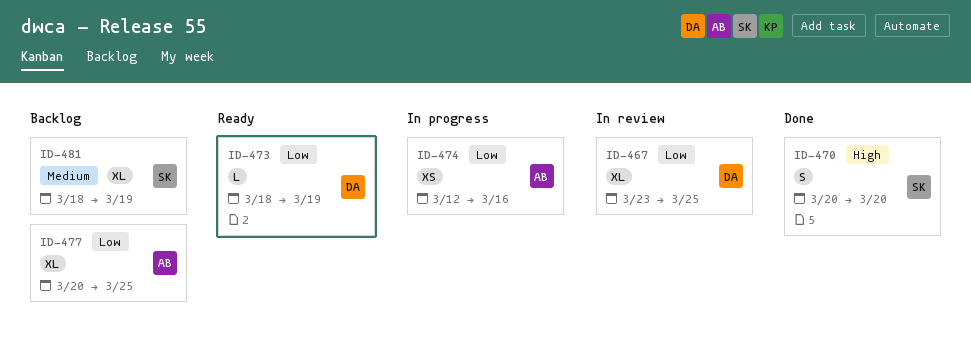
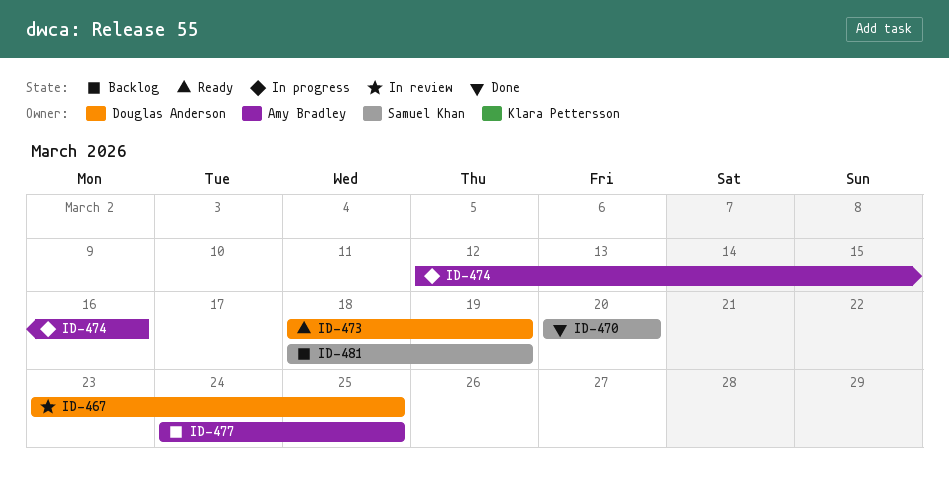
ID-477, start: Mar 20 -> Mar 24

